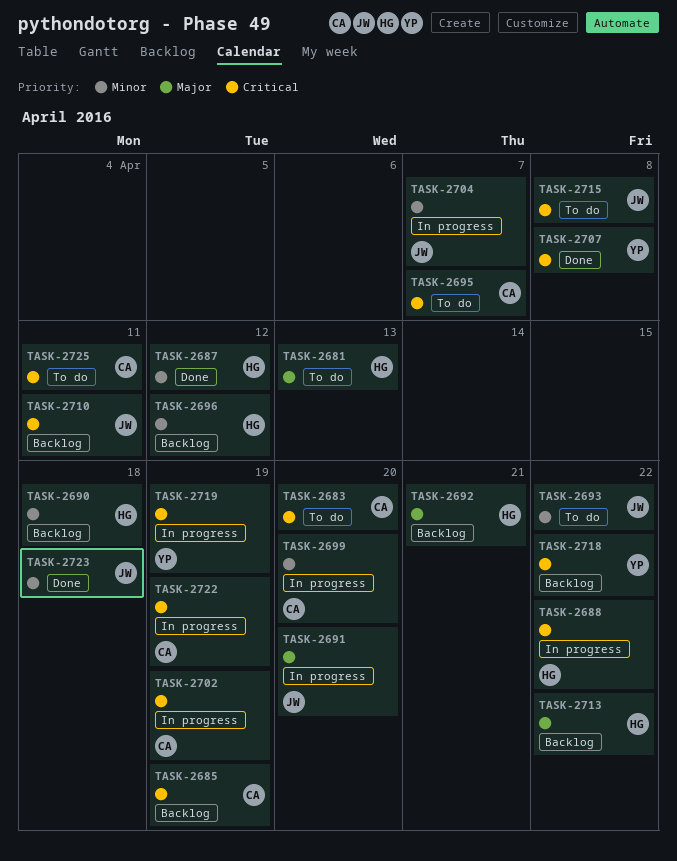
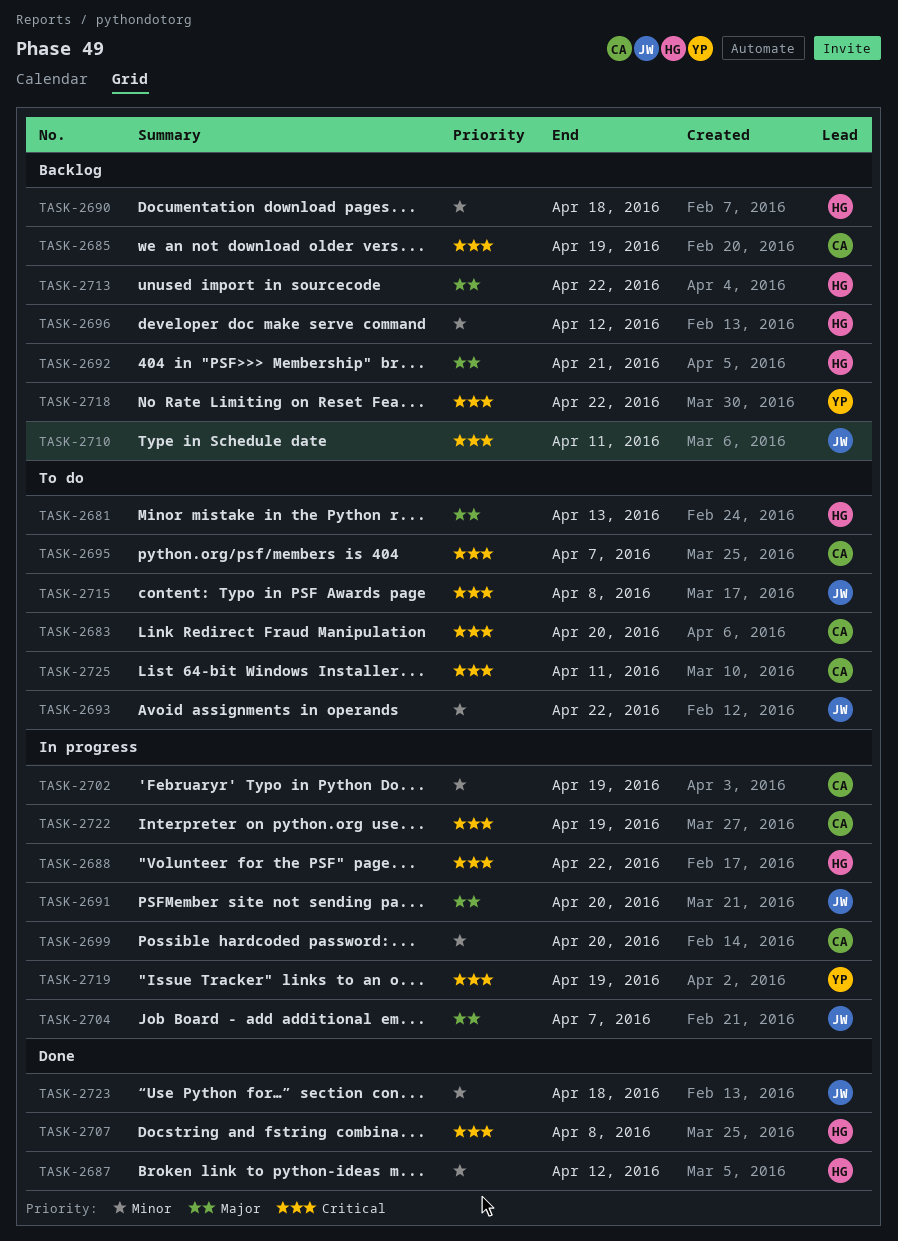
TASK-2702, priority: Critical -> Minor
TASK-2704, priority: Minor -> Major
TASK-2707, owner: YP -> HG

